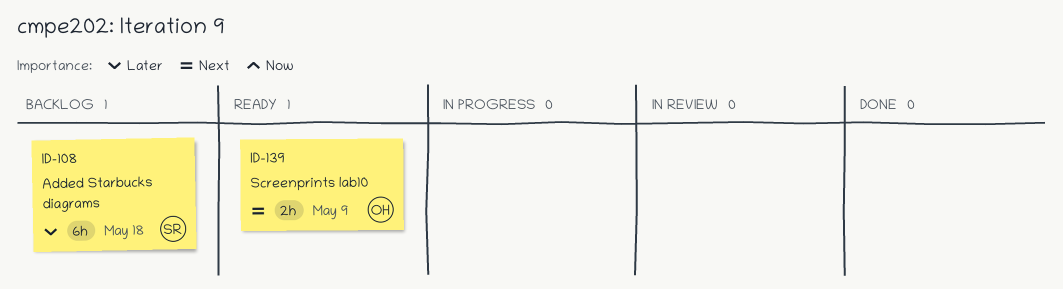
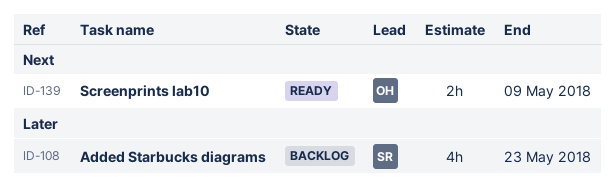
ID-108, estimate: 6h -> 4h
ID-108, due: May 18 -> May 23

